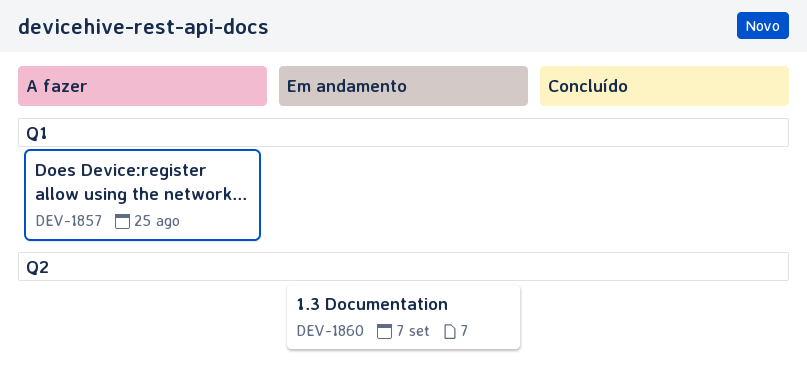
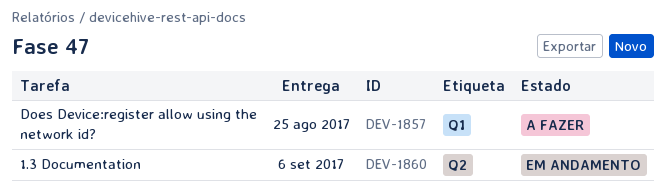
DEV-1860, due: Sep 7 -> Sep 6

